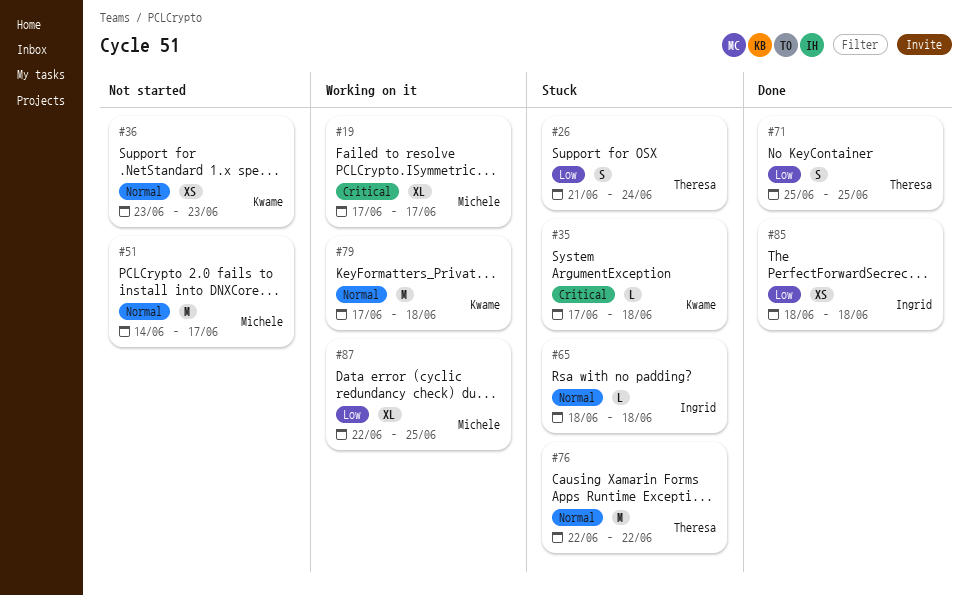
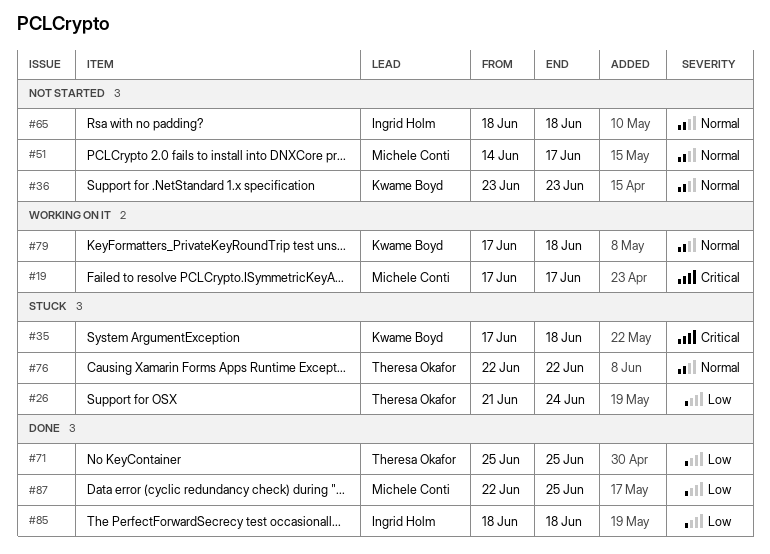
#65, status: Stuck -> Not started
#87, status: Working on it -> Done

